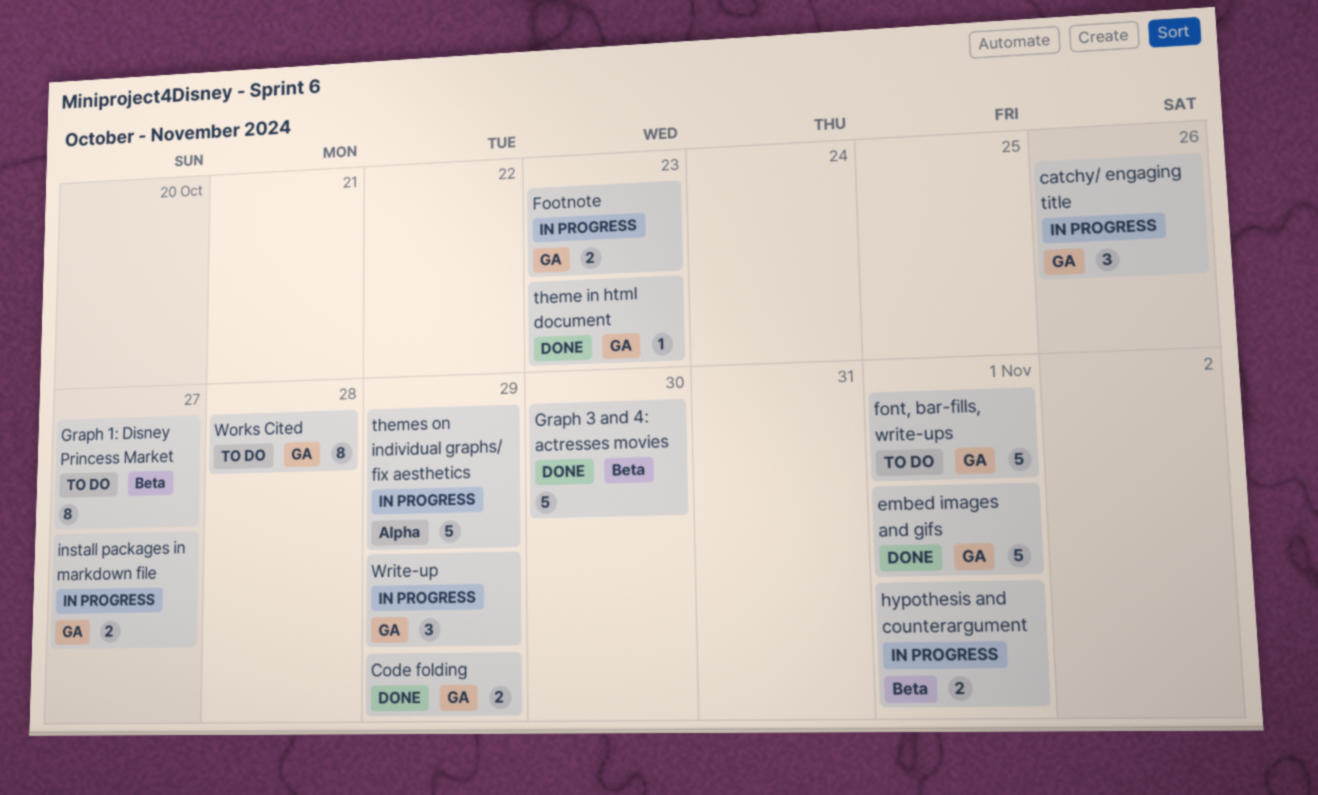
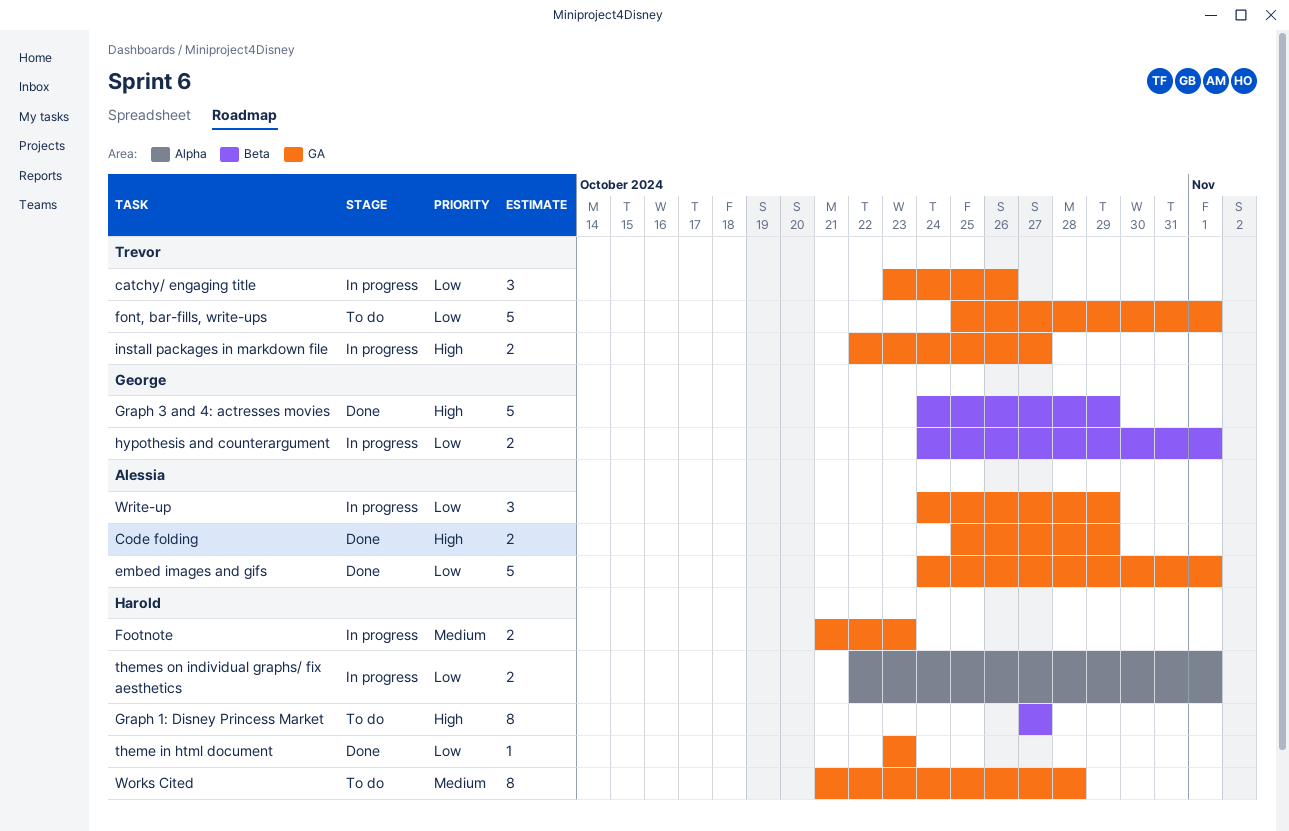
Graph 3 and 4: actresses movies, due: Oct 30 -> Oct 29
themes on individual graphs/ fix aesthetics, estimate: 5 -> 2
themes on individual graphs/ fix aesthetics, due: Oct 29 -> Nov 1

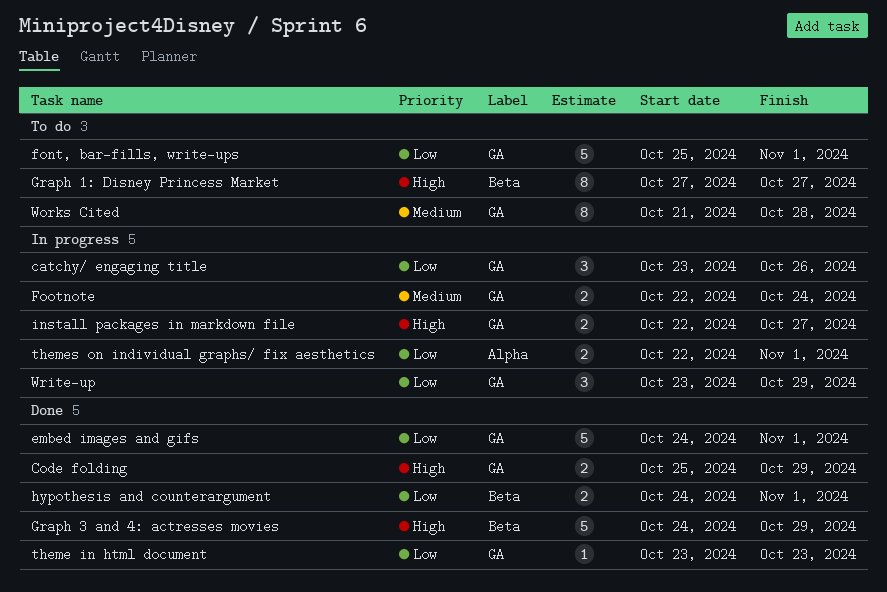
Footnote, start: Oct 21 -> Oct 22
Footnote, due: Oct 23 -> Oct 24
hypothesis and counterargument, status: In progress -> Done
Write-up, start: Oct 24 -> Oct 23

